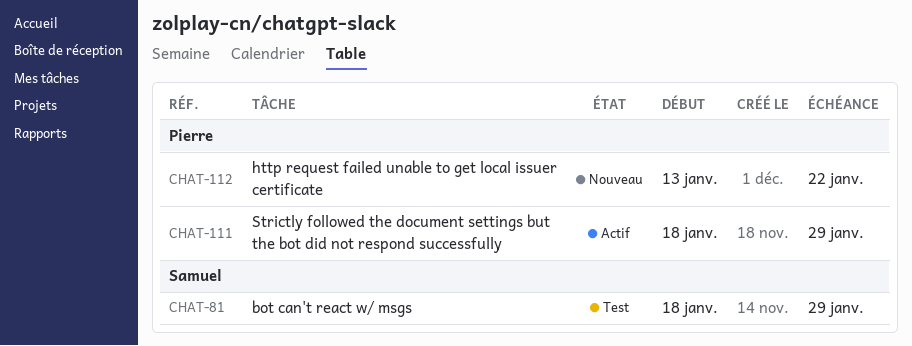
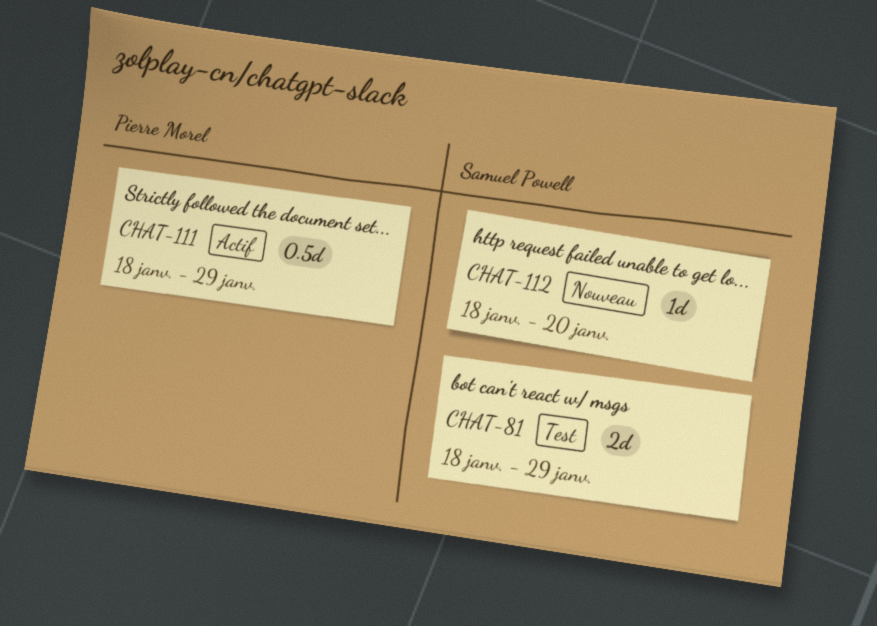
CHAT-112, owner: Pierre Morel -> Samuel Powell
CHAT-112, start: Jan 13 -> Jan 18
CHAT-112, due: Jan 22 -> Jan 20

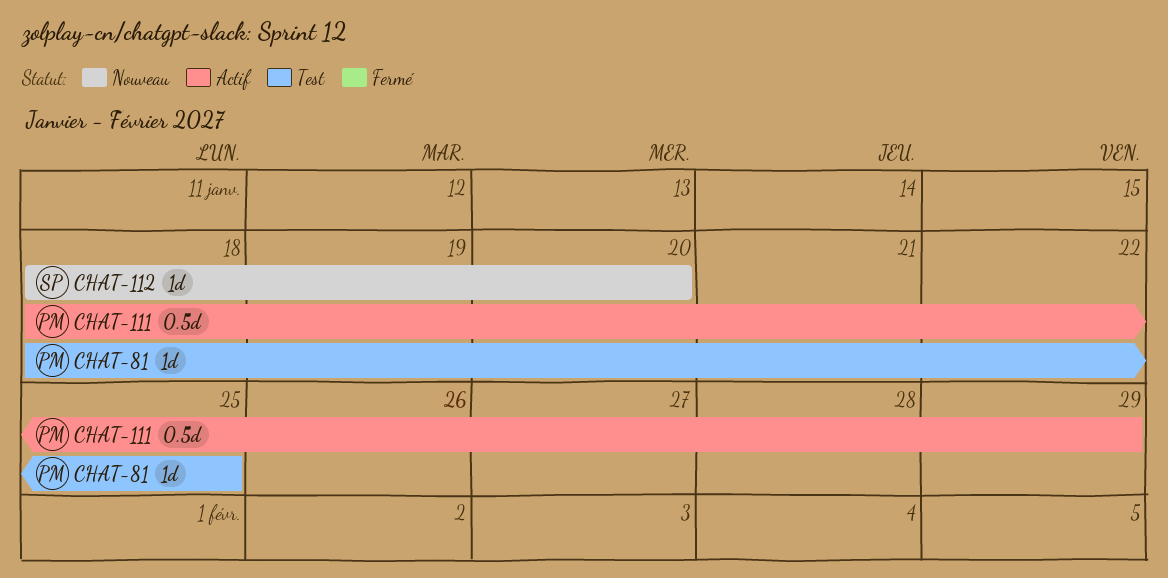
CHAT-81, owner: Samuel Powell -> Pierre Morel
CHAT-81, estimate: 2d -> 1d
CHAT-81, due: Jan 29 -> Jan 25

